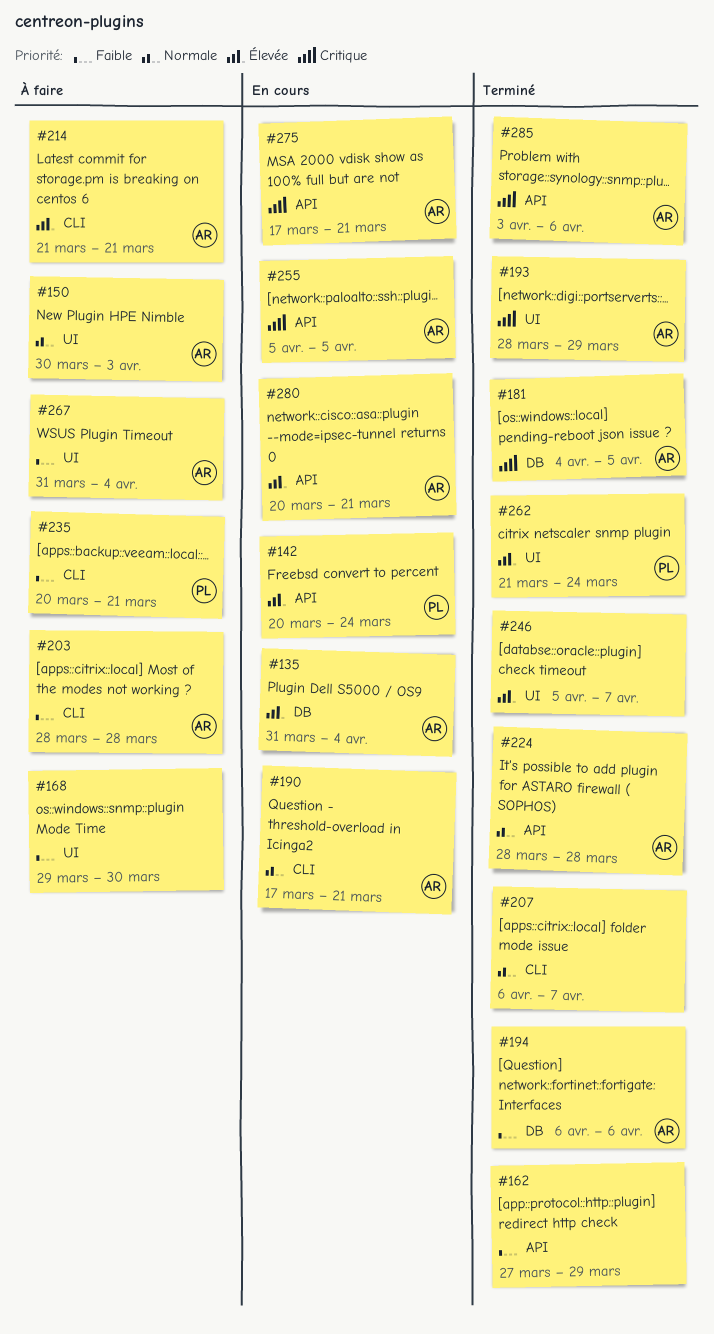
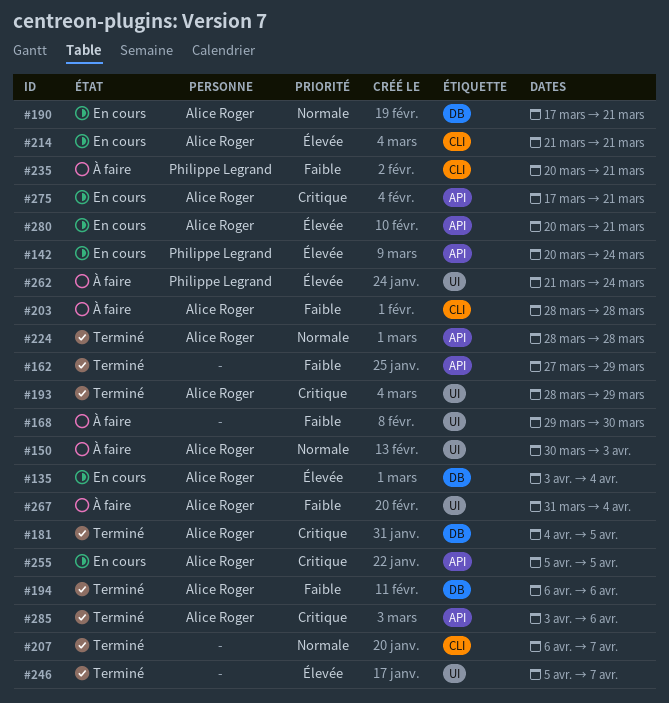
#135, start: Mar 31 -> Apr 3
#190, label: CLI -> DB
#214, status: À faire -> En cours
#262, status: Terminé -> À faire

